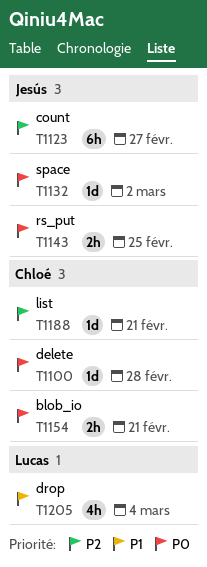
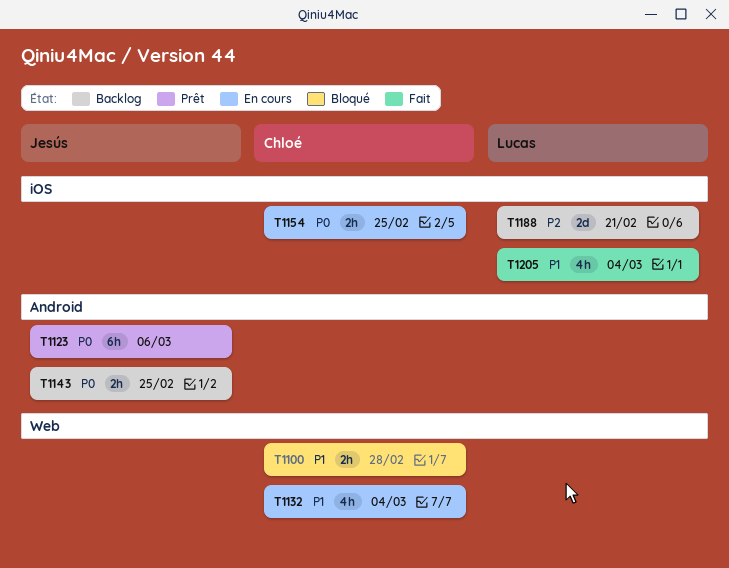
T1100, priority: P0 -> P1
T1100, estimate: 1d -> 2h
T1123, priority: P2 -> P0
T1123, due: Feb 27 -> Mar 6
T1132, owner: Jesús -> Chloé
T1132, priority: P0 -> P1
T1132, estimate: 1d -> 4h
T1132, due: Mar 2 -> Mar 4
T1154, due: Feb 21 -> Feb 25
T1188, owner: Chloé -> Lucas
T1188, estimate: 1d -> 2d

